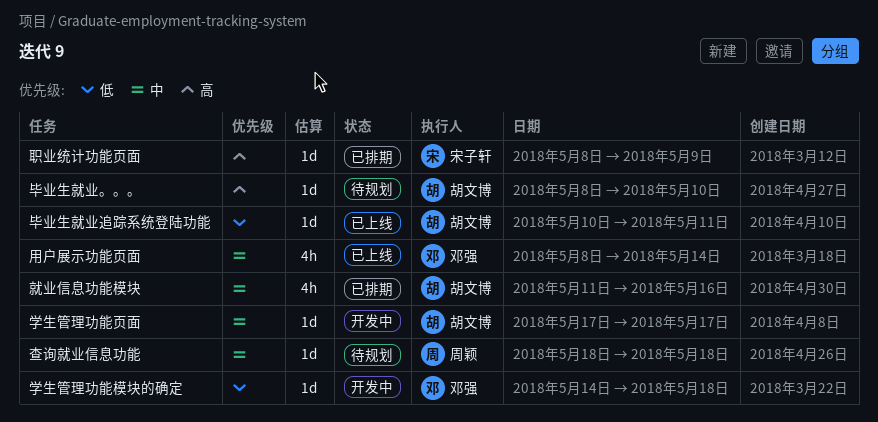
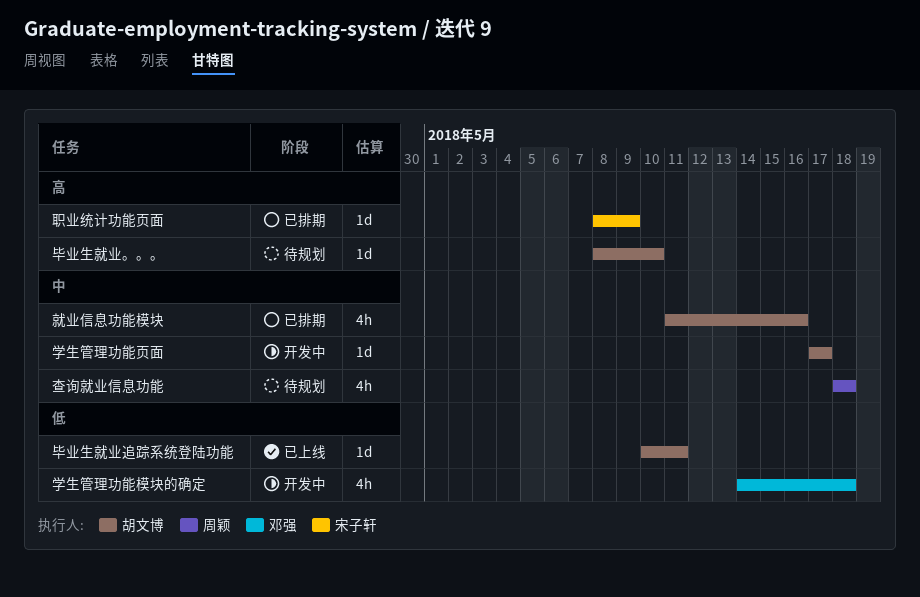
学生管理功能模块的确定, estimate: 1d -> 4h
查询就业信息功能, estimate: 1d -> 4h
用户展示功能页面: present -> none

